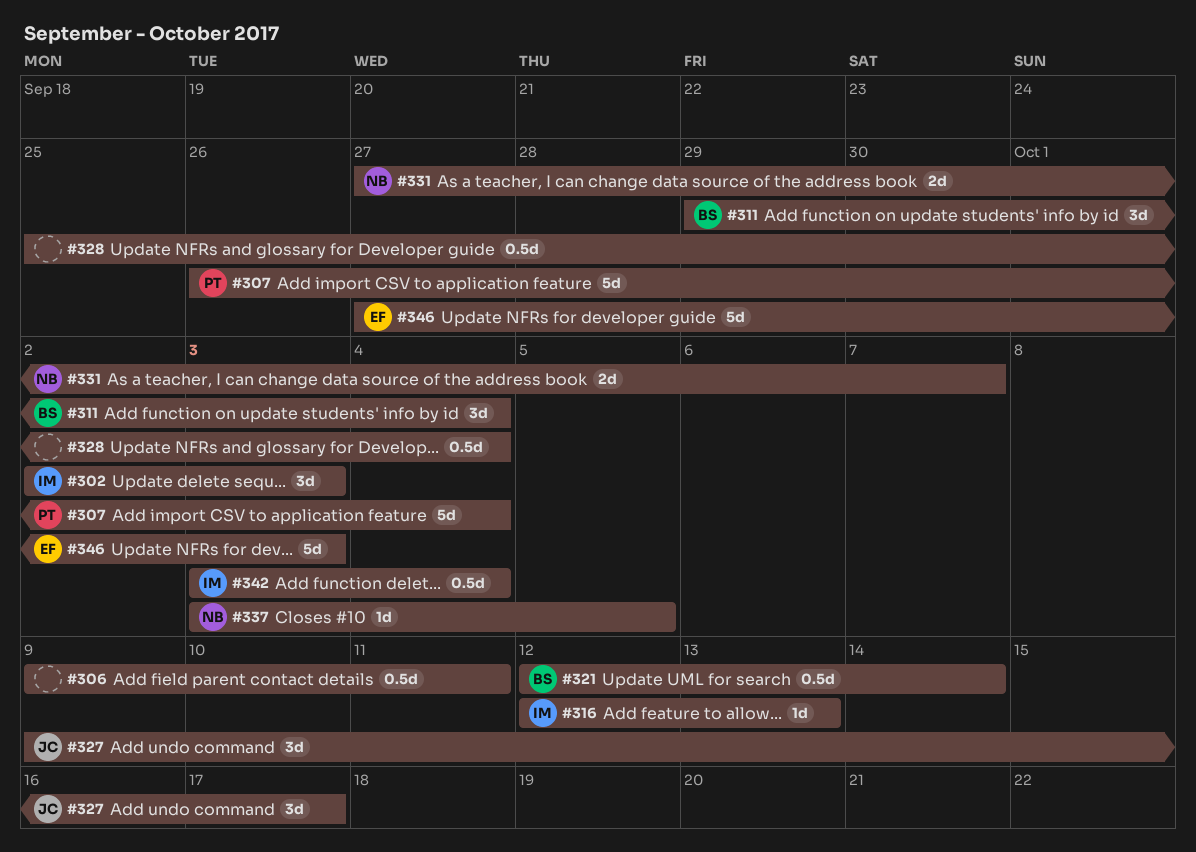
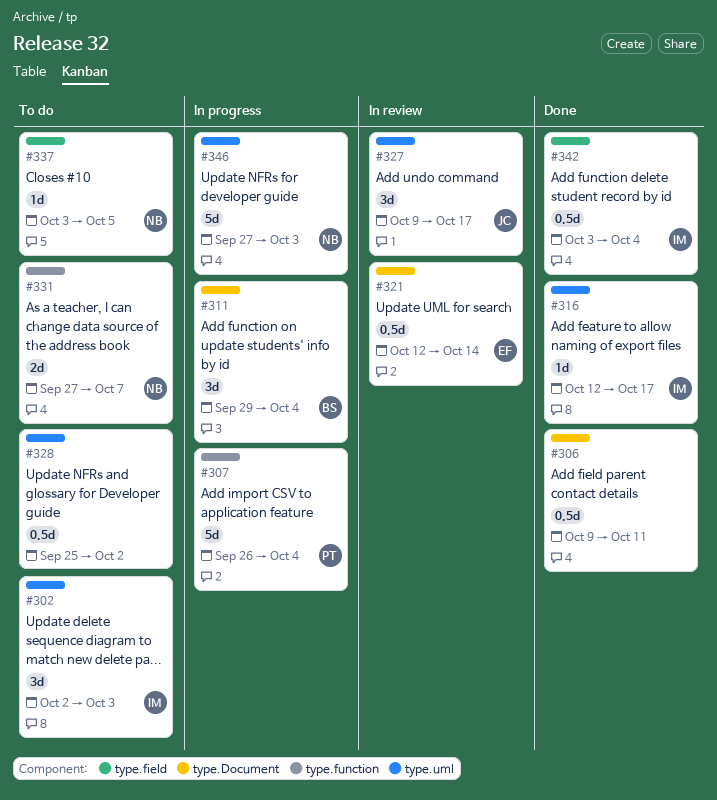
#316, due: Oct 13 -> Oct 17
#321, owner: BS -> EF
#328, due: Oct 4 -> Oct 2
#346, owner: EF -> NB

